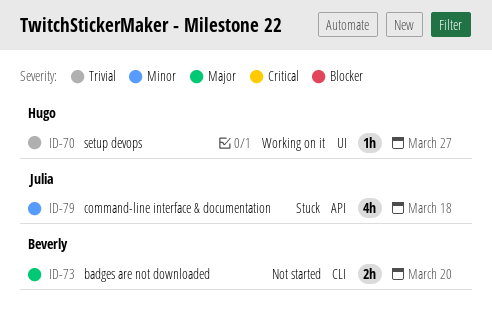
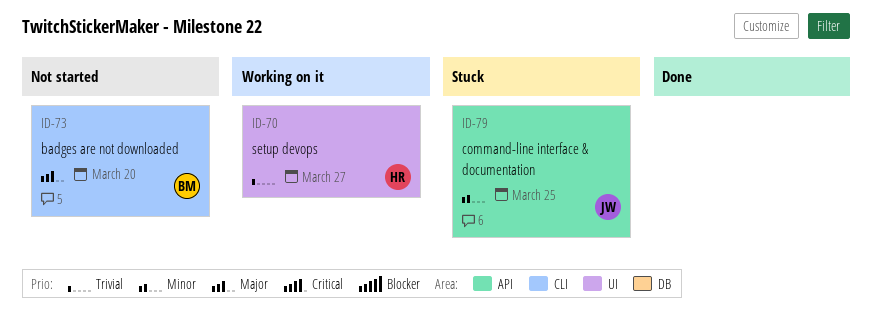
ID-79, due: Mar 18 -> Mar 25

